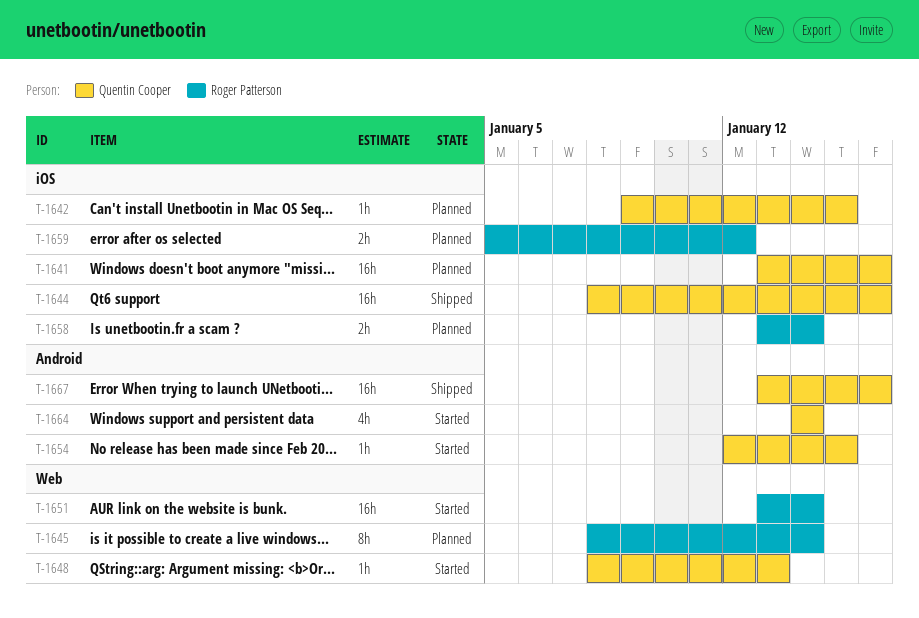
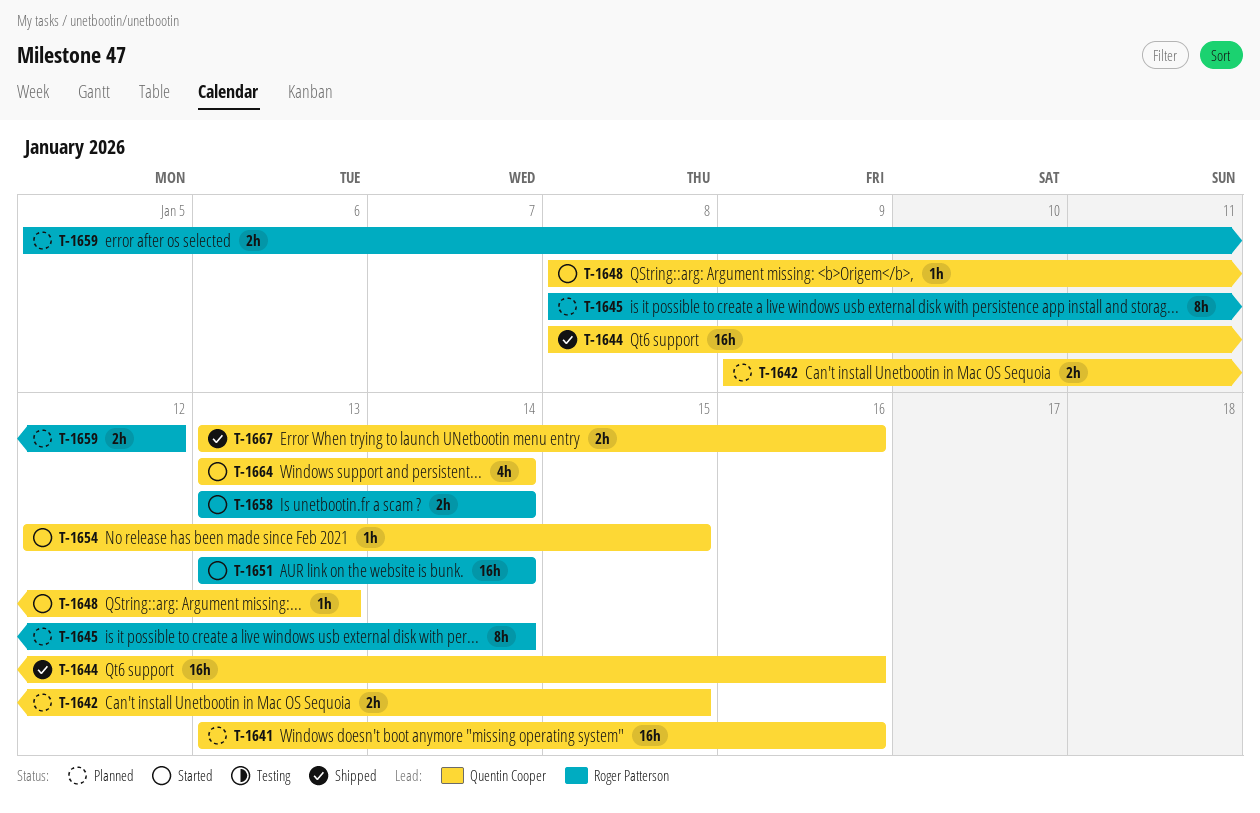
T-1642, estimate: 1h -> 2h
T-1658, status: Planned -> Started
T-1664, start: Jan 14 -> Jan 13
T-1667, estimate: 16h -> 2h

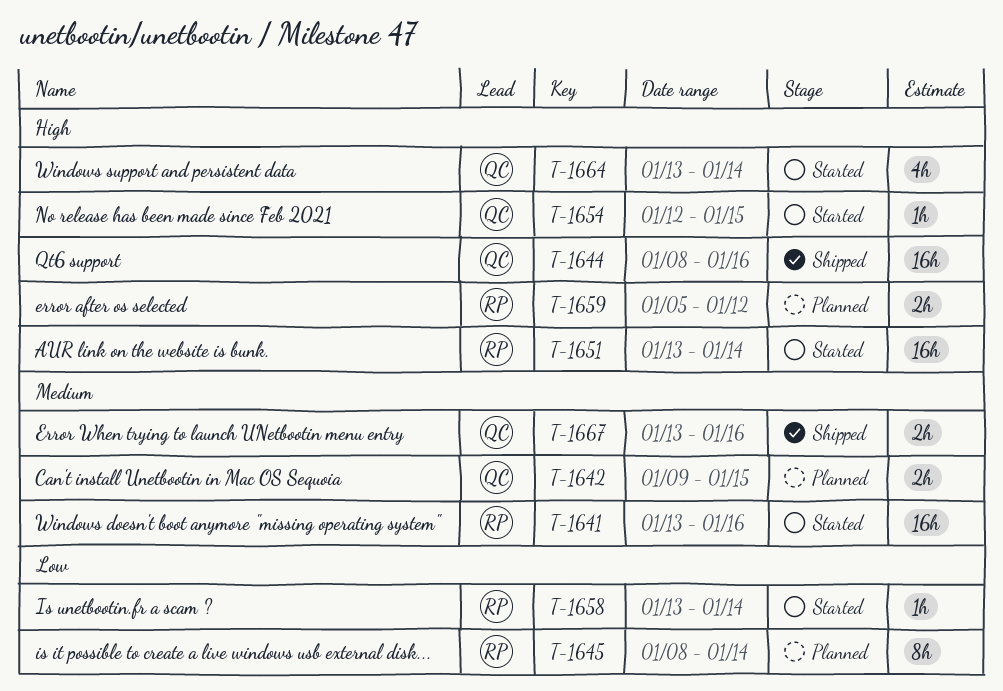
T-1641, status: Planned -> Started
T-1641, owner: Quentin Cooper -> Roger Patterson
T-1648: present -> none
T-1658, estimate: 2h -> 1h

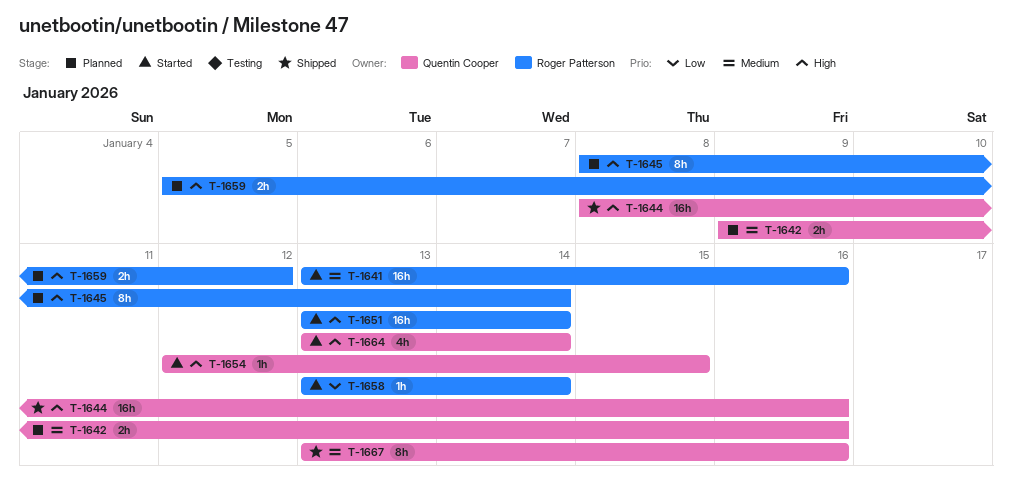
T-1642, due: Jan 15 -> Jan 16
T-1645, priority: Low -> High
T-1667, estimate: 2h -> 8h

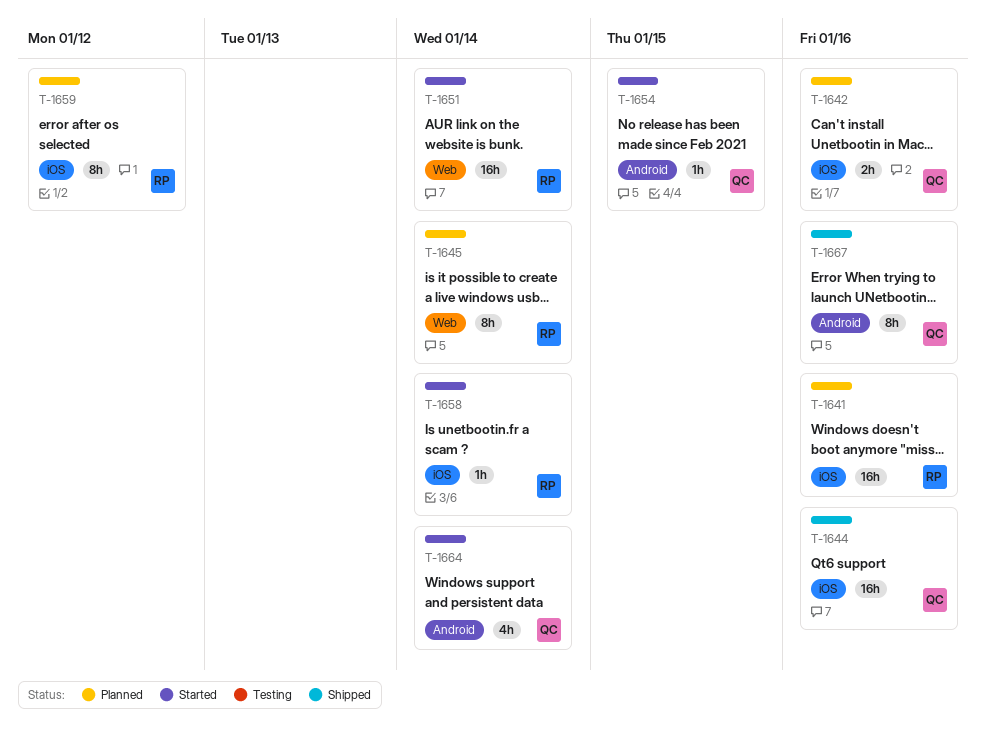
T-1641, status: Started -> Planned
T-1659, estimate: 2h -> 8h

